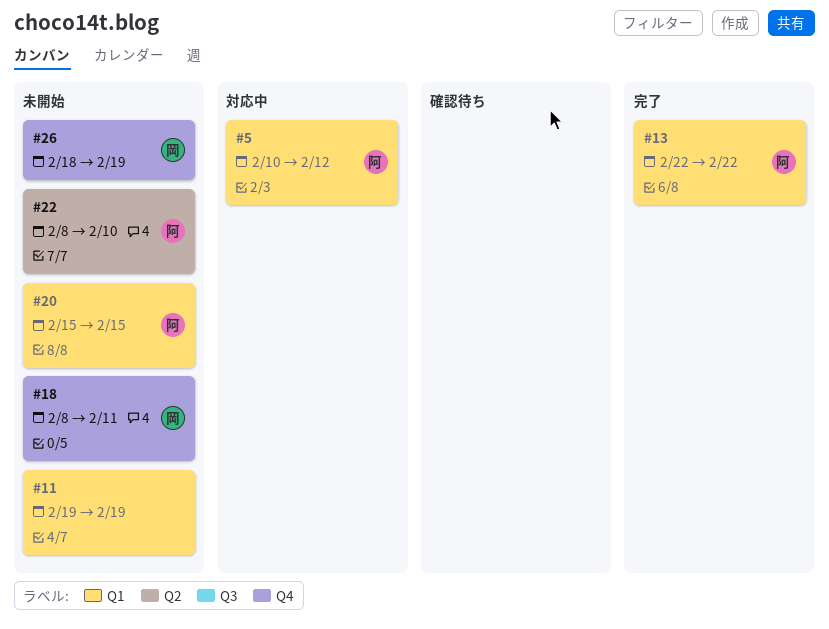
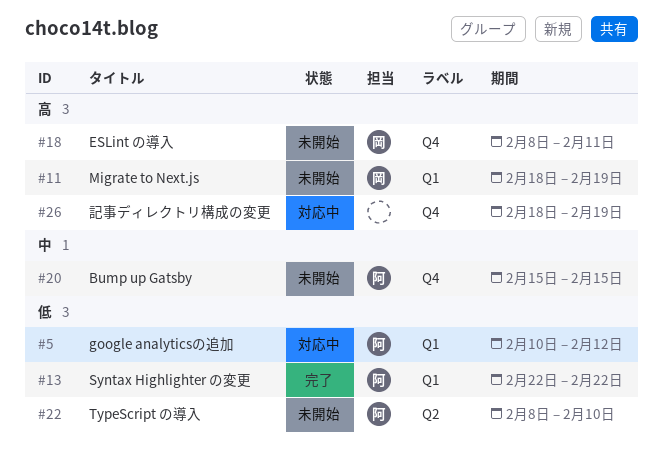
#11, owner: none -> 岡
#11, start: Feb 19 -> Feb 18
#20, label: Q1 -> Q4
#26, status: 未開始 -> 対応中
#26, owner: 岡 -> none

